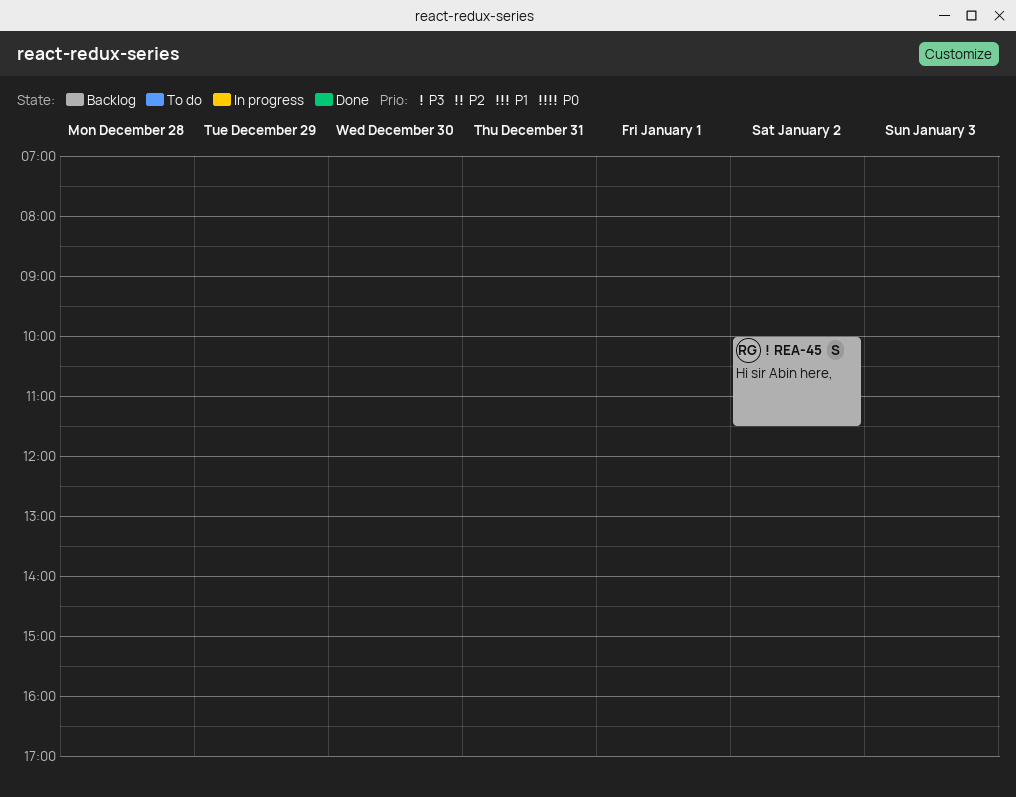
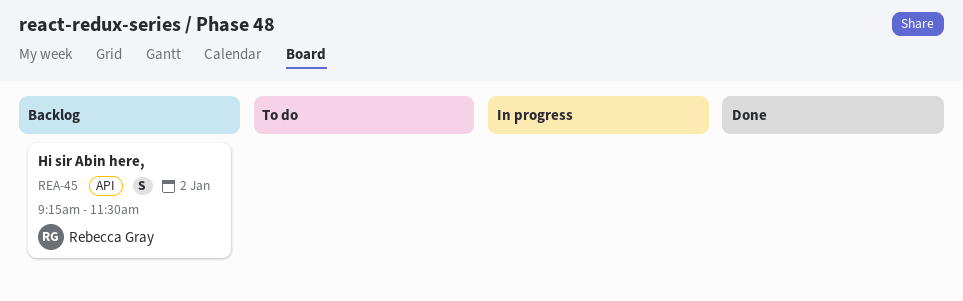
REA-45, begins: 10:00 -> 09:15

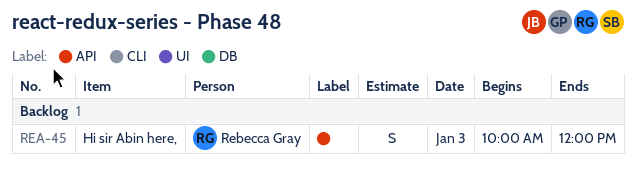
REA-45, day: Jan 2 -> Jan 3
REA-45, begins: 09:15 -> 10:00
REA-45, ends: 11:30 -> 12:00

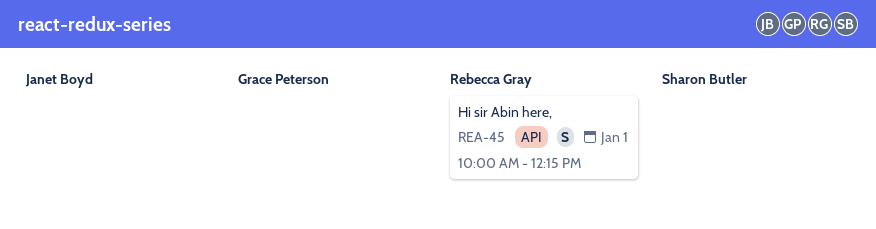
REA-45, day: Jan 3 -> Jan 1
REA-45, ends: 12:00 -> 12:15

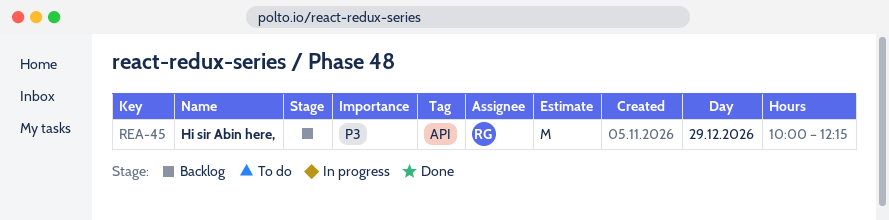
REA-45, estimate: S -> M
REA-45, day: Jan 1 -> Dec 29

